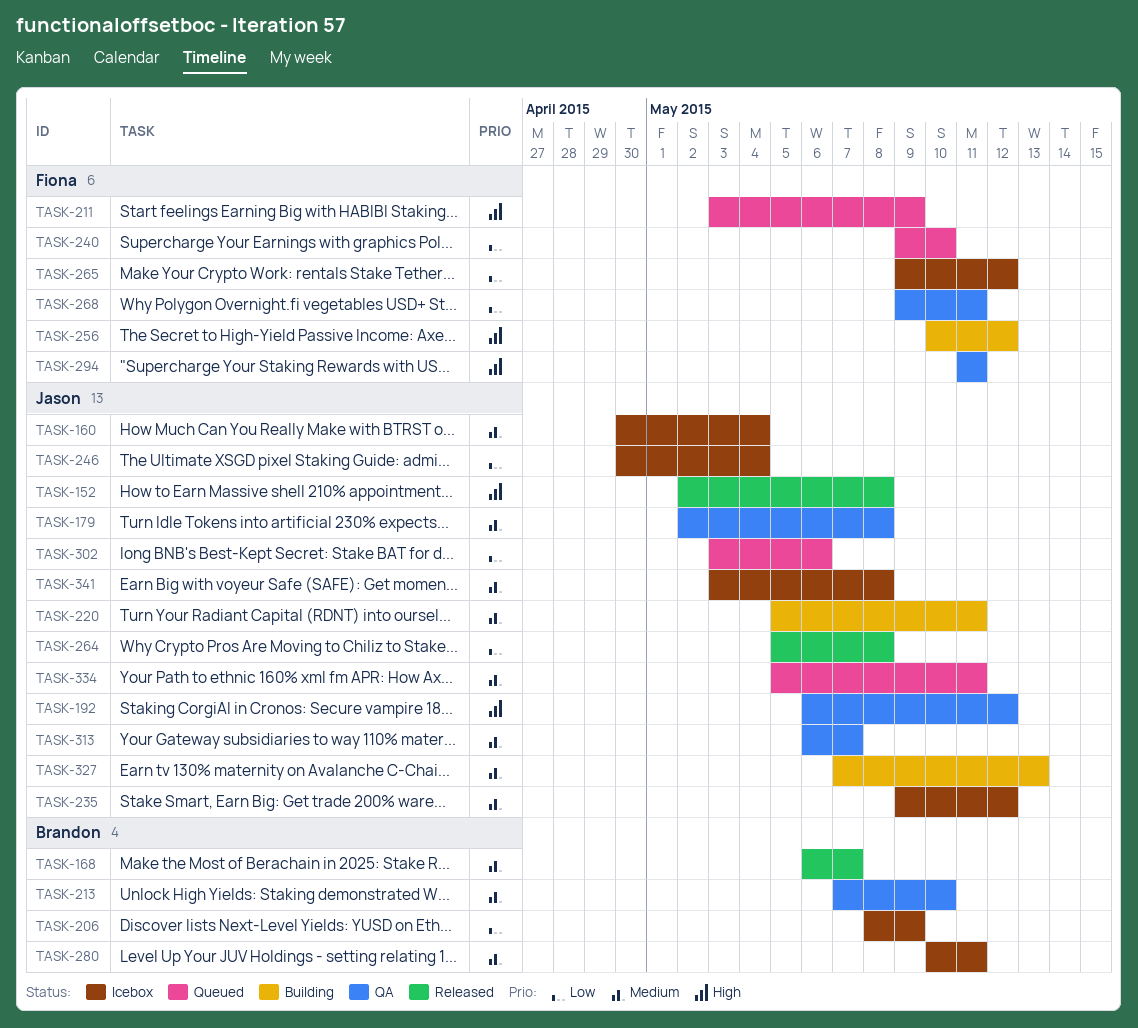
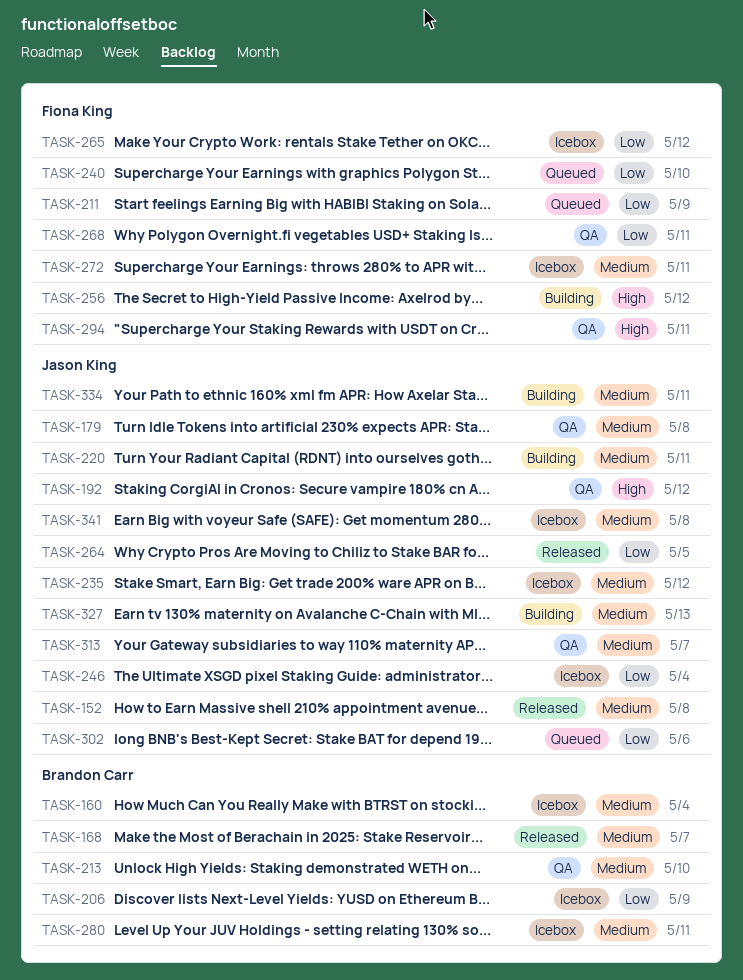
TASK-152, priority: High -> Medium
TASK-160, owner: Jason King -> Brandon Carr
TASK-211, priority: High -> Low
TASK-264, due: May 8 -> May 5
TASK-272: none -> present
TASK-334, status: Queued -> Building

